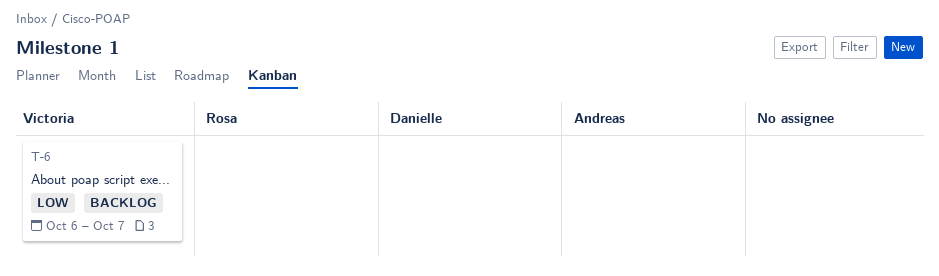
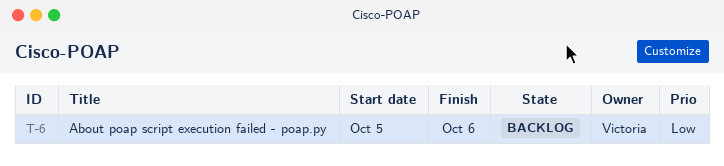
T-6, start: Oct 6 -> Oct 5
T-6, due: Oct 7 -> Oct 6

